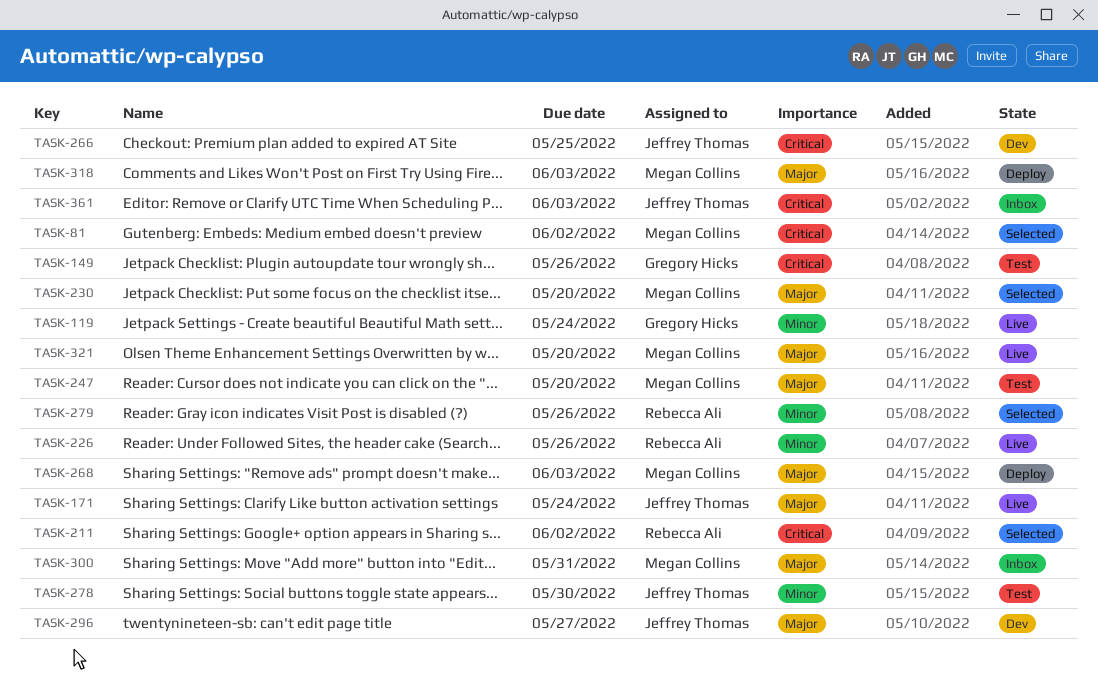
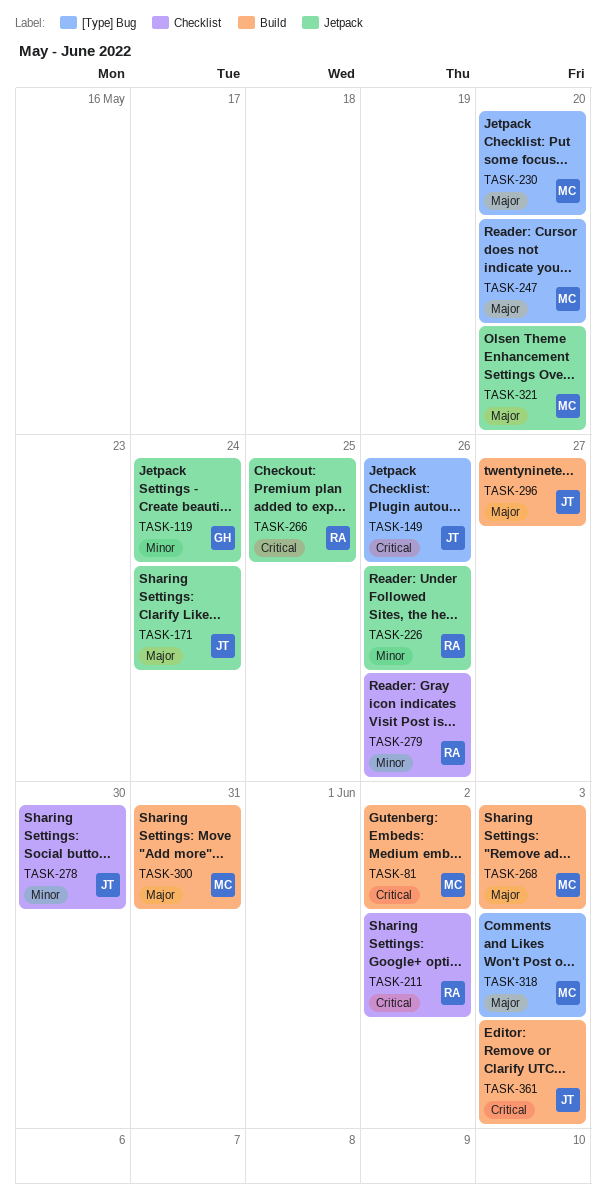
TASK-149, owner: Gregory Hicks -> Jeffrey Thomas
TASK-266, owner: Jeffrey Thomas -> Rebecca Ali

